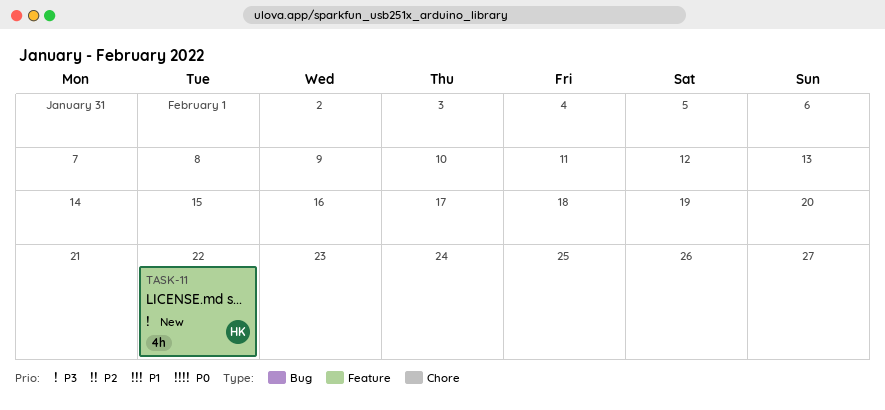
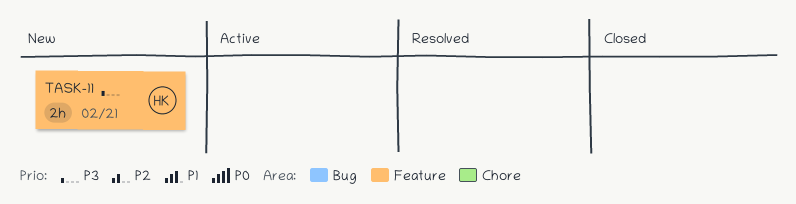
TASK-11, estimate: 4h -> 2h
TASK-11, due: Feb 22 -> Feb 21

